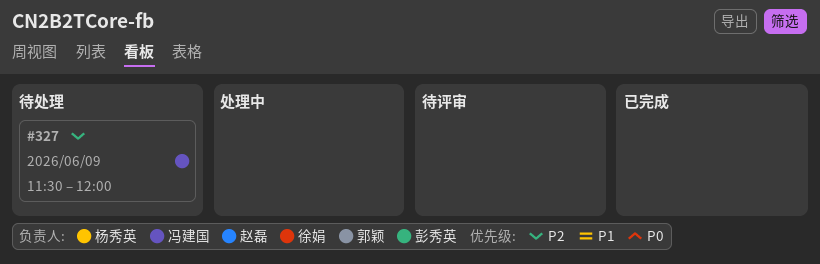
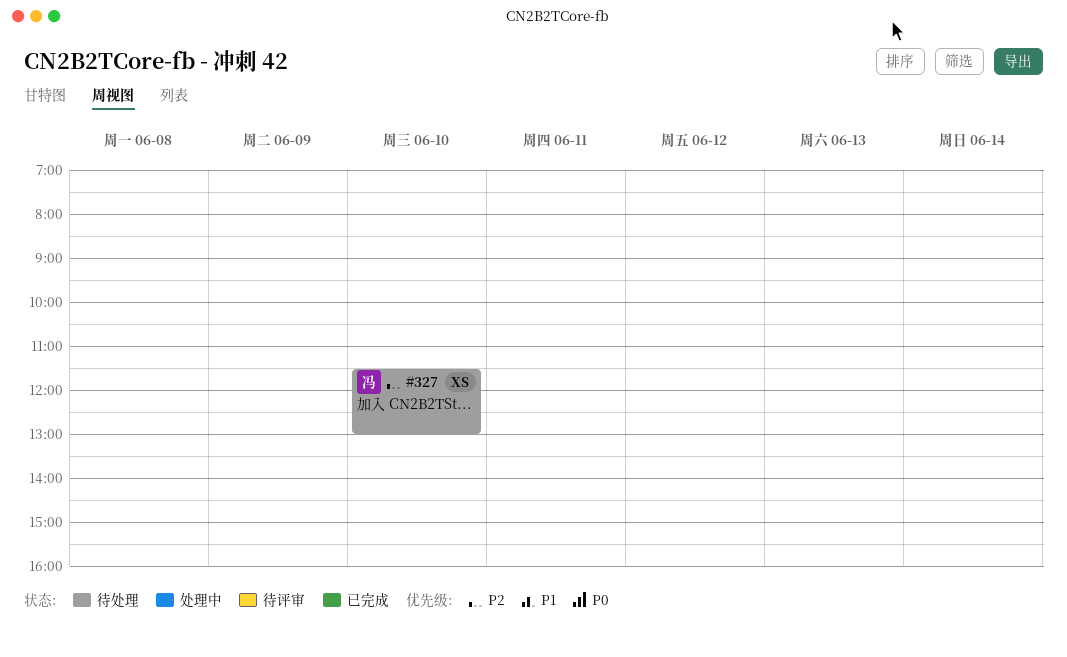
#327, day: Jun 9 -> Jun 10
#327, ends: 12:00 -> 13:00

